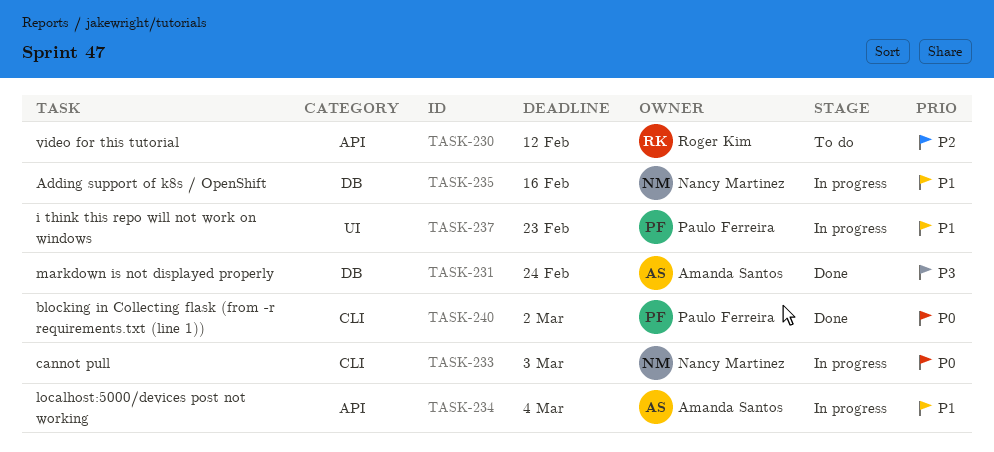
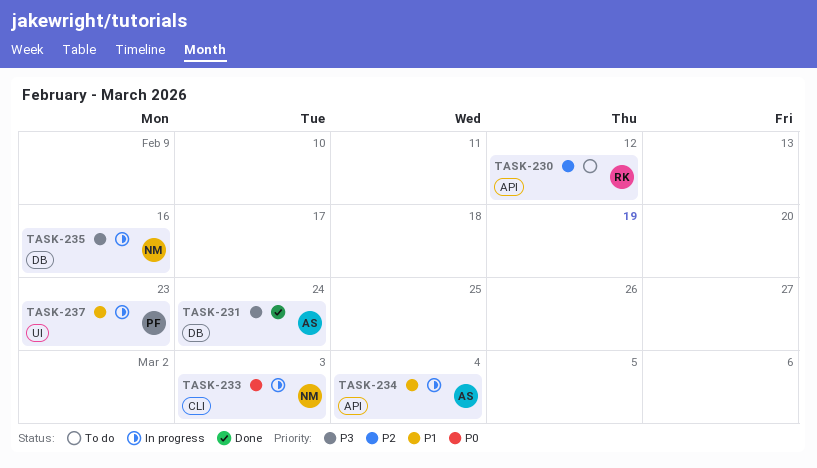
TASK-235, priority: P1 -> P3
TASK-240: present -> none

